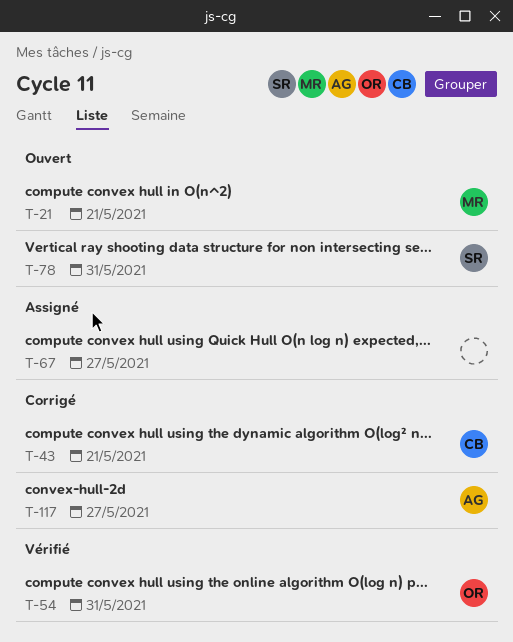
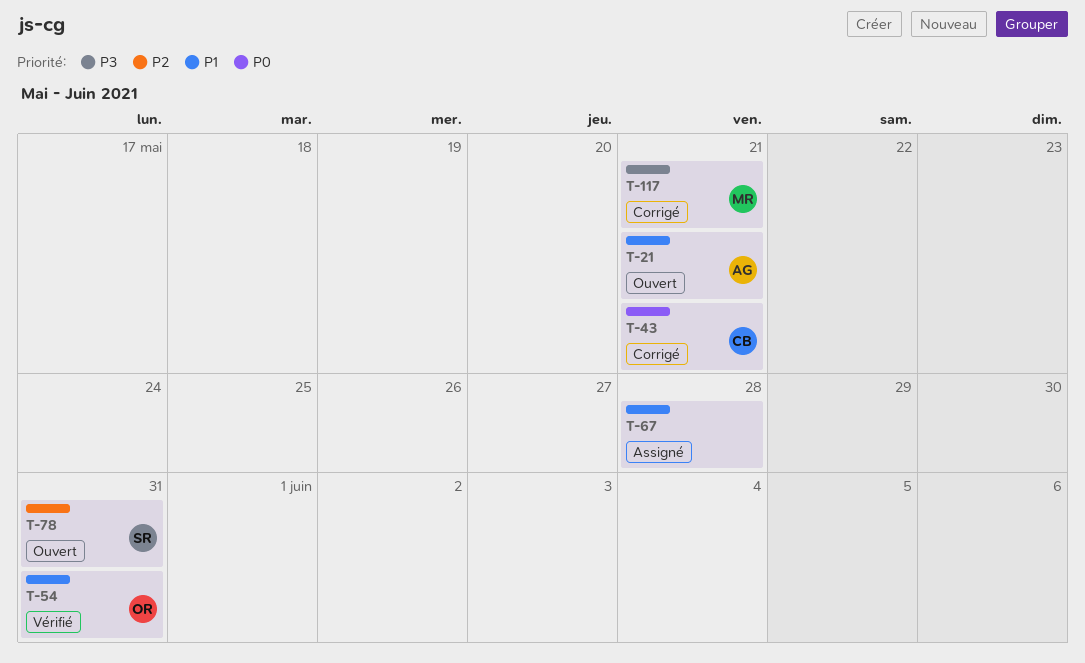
T-21, owner: MR -> AG
T-67, due: May 27 -> May 28
T-117, owner: AG -> MR
T-117, due: May 27 -> May 21

